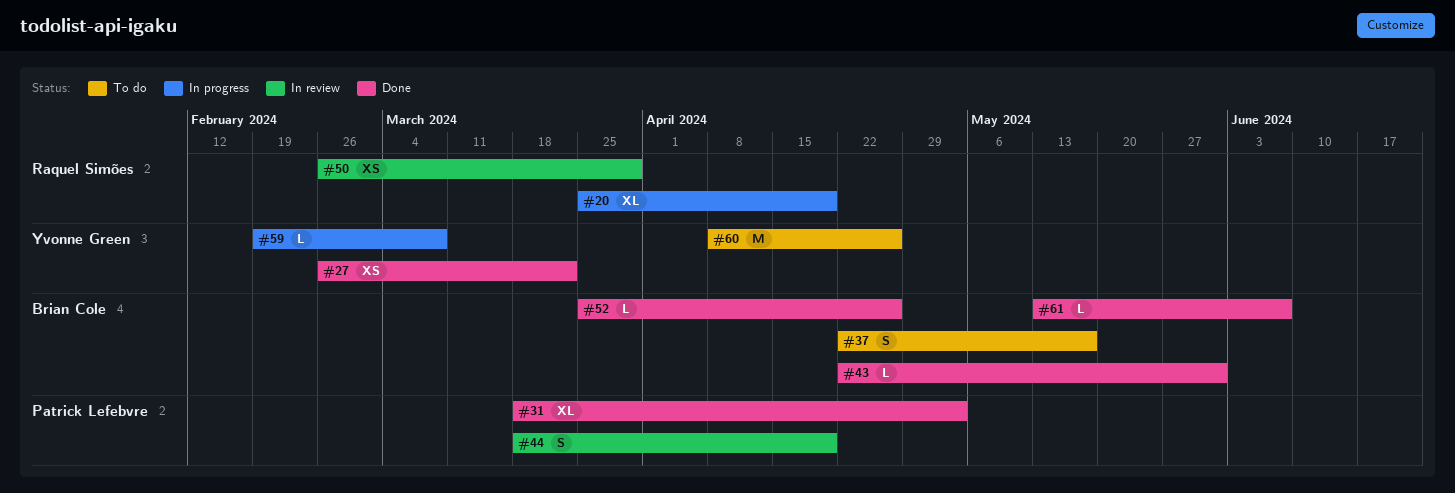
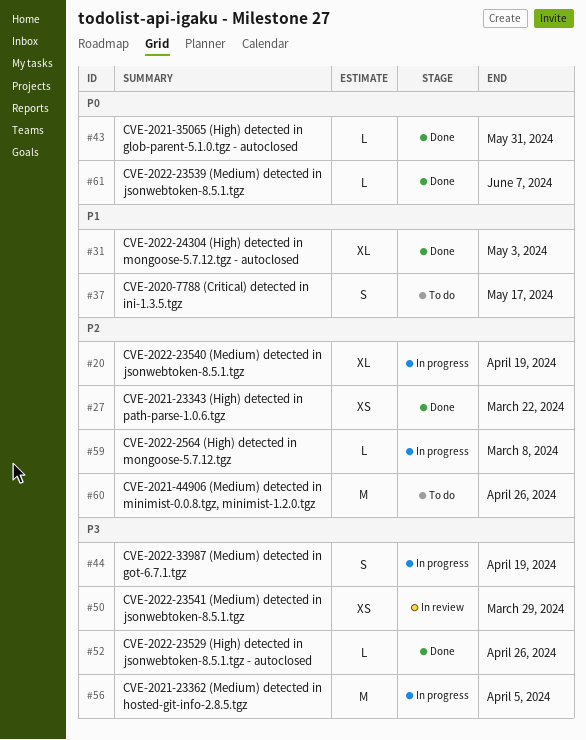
#44, status: In review -> In progress
#56: none -> present

